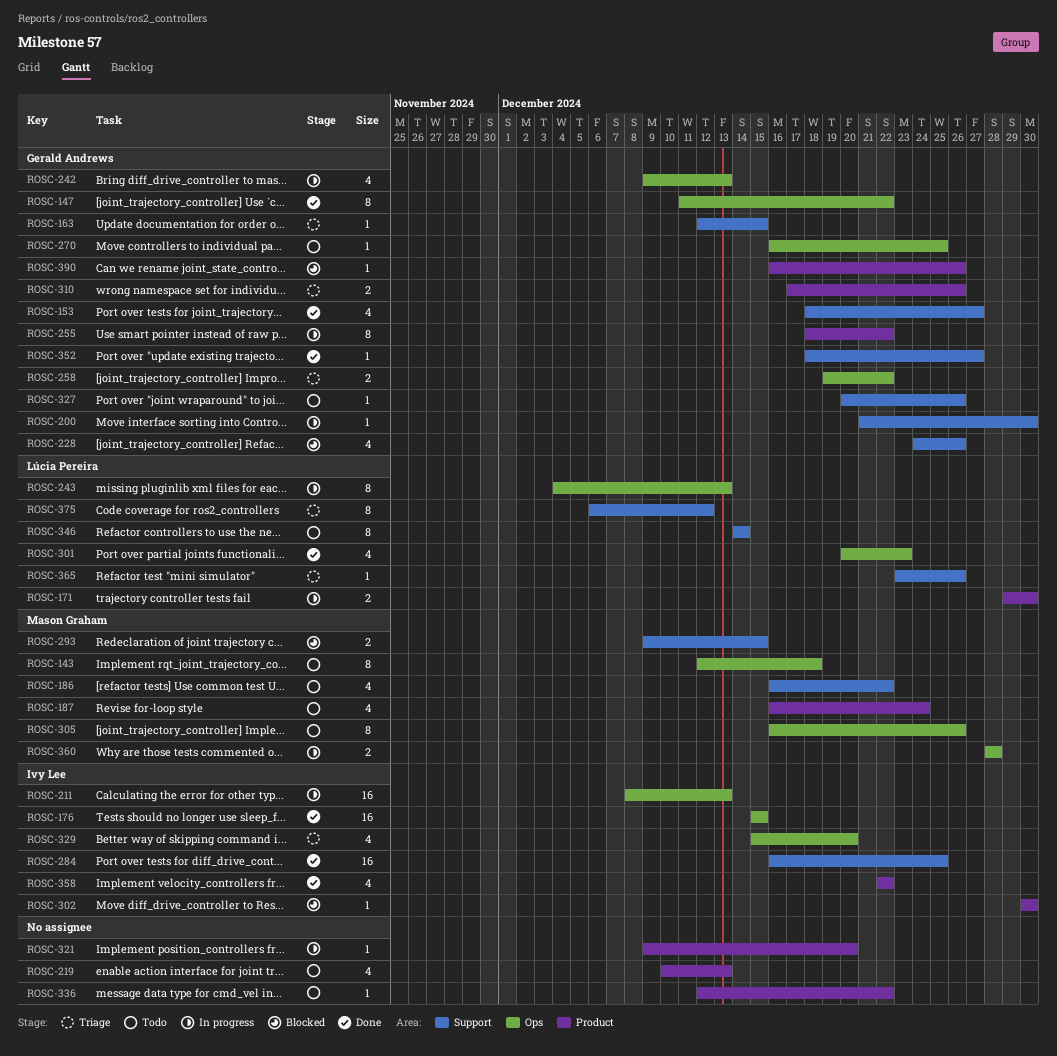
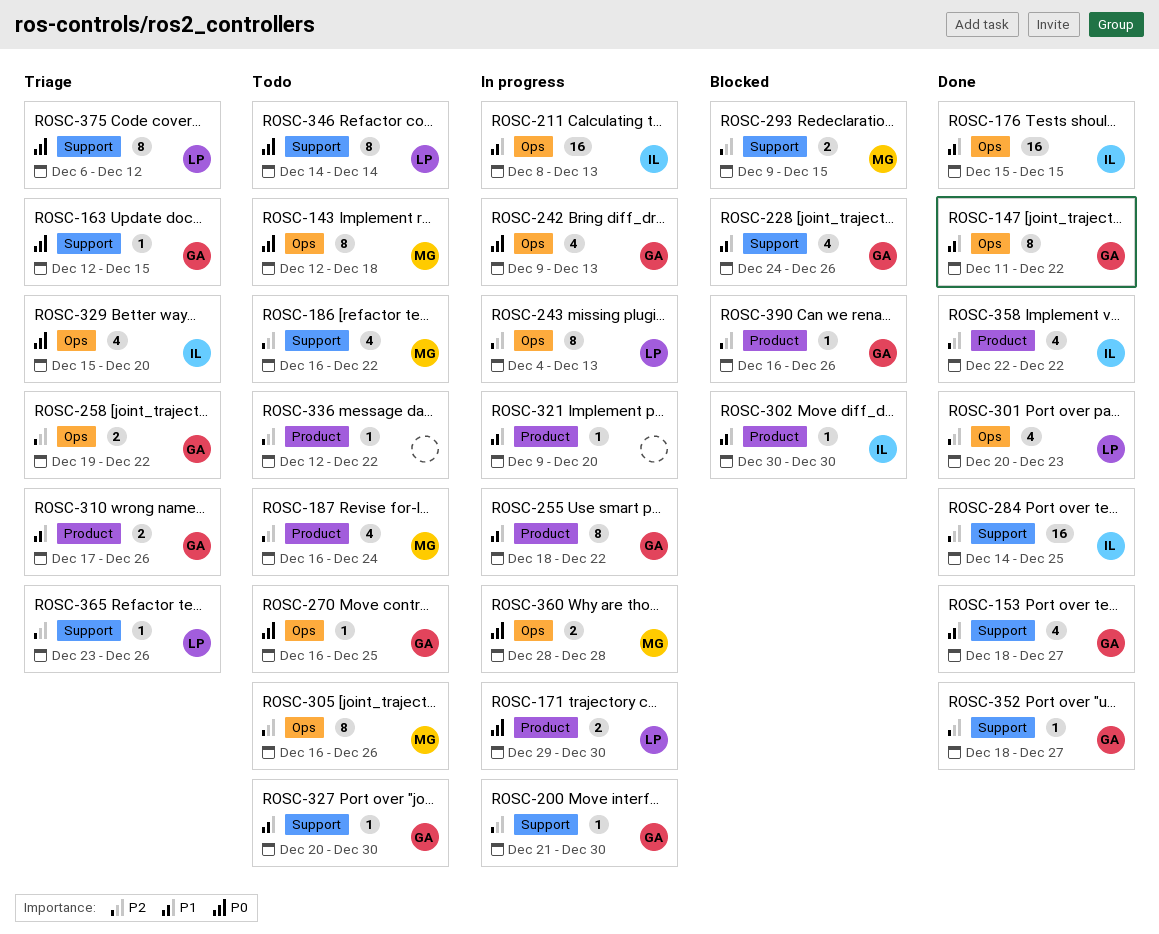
ROSC-219: present -> none
ROSC-284, start: Dec 16 -> Dec 14
ROSC-327, due: Dec 26 -> Dec 30

